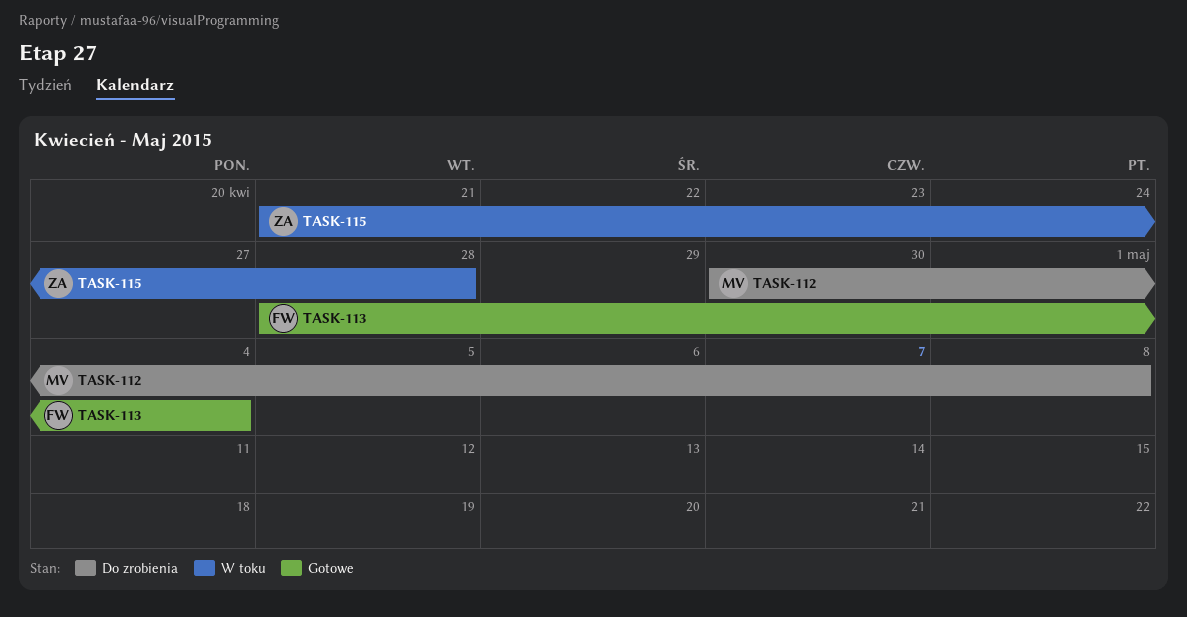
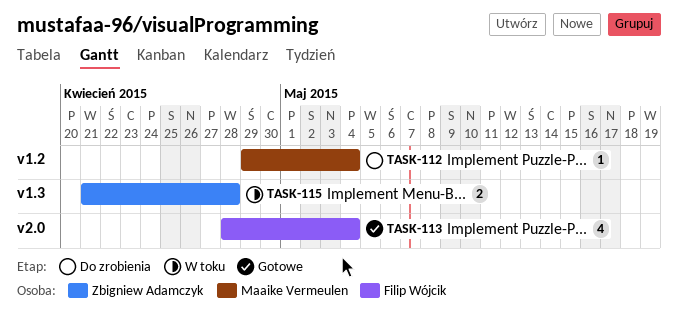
TASK-112, start: Apr 30 -> Apr 29
TASK-112, due: May 8 -> May 4

